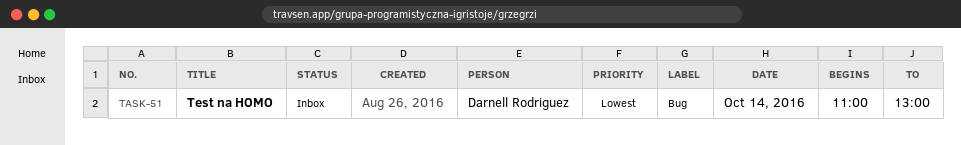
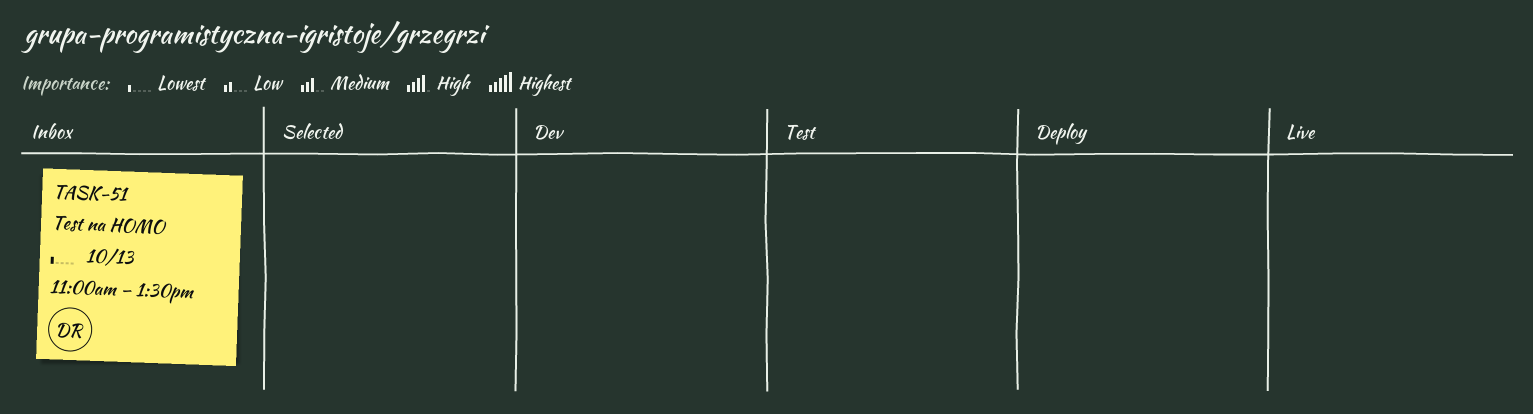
TASK-51, day: Oct 14 -> Oct 13
TASK-51, ends: 13:00 -> 13:30

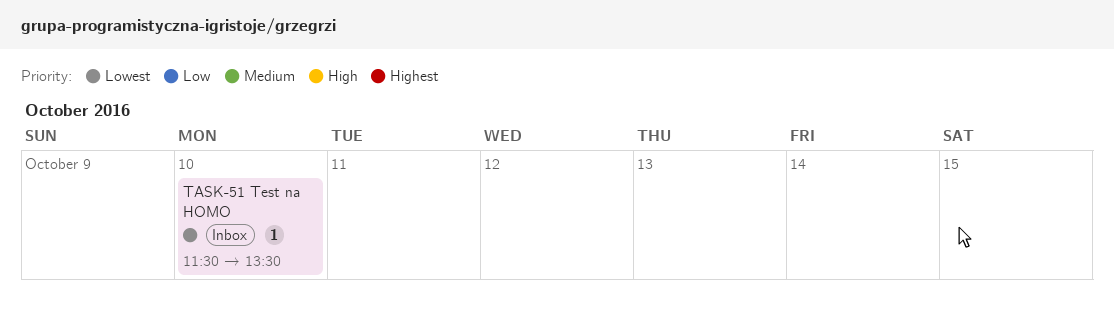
TASK-51, day: Oct 13 -> Oct 10
TASK-51, begins: 11:00 -> 11:30

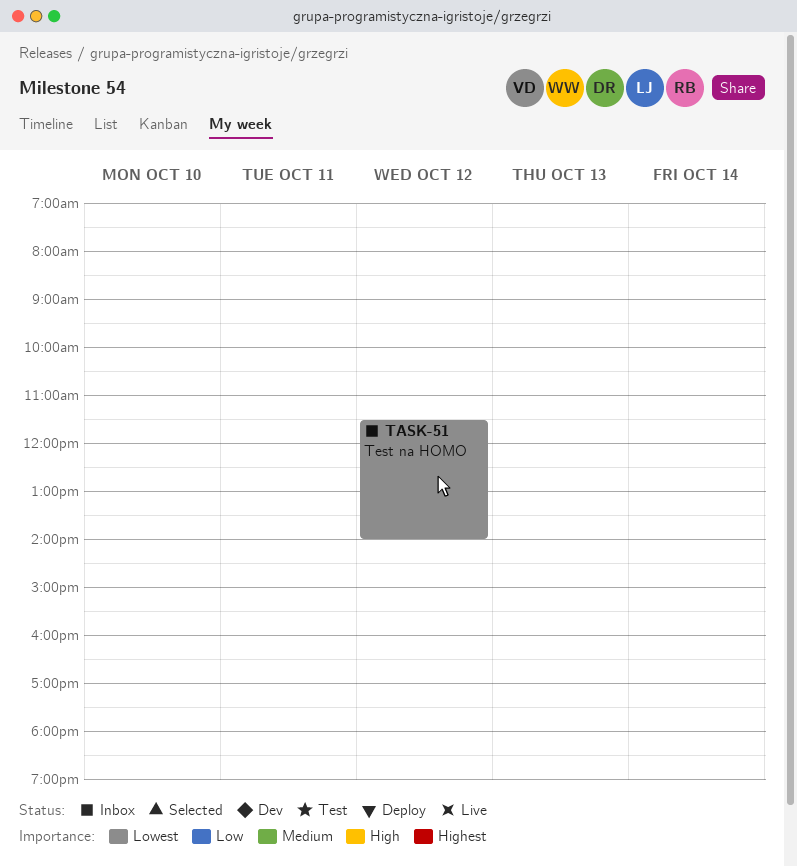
TASK-51, day: Oct 10 -> Oct 12
TASK-51, ends: 13:30 -> 14:00

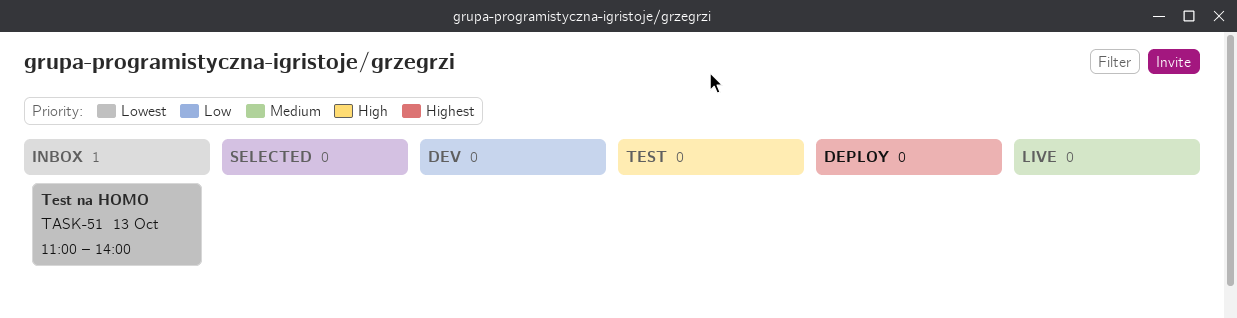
TASK-51, day: Oct 12 -> Oct 13
TASK-51, begins: 11:30 -> 11:00

